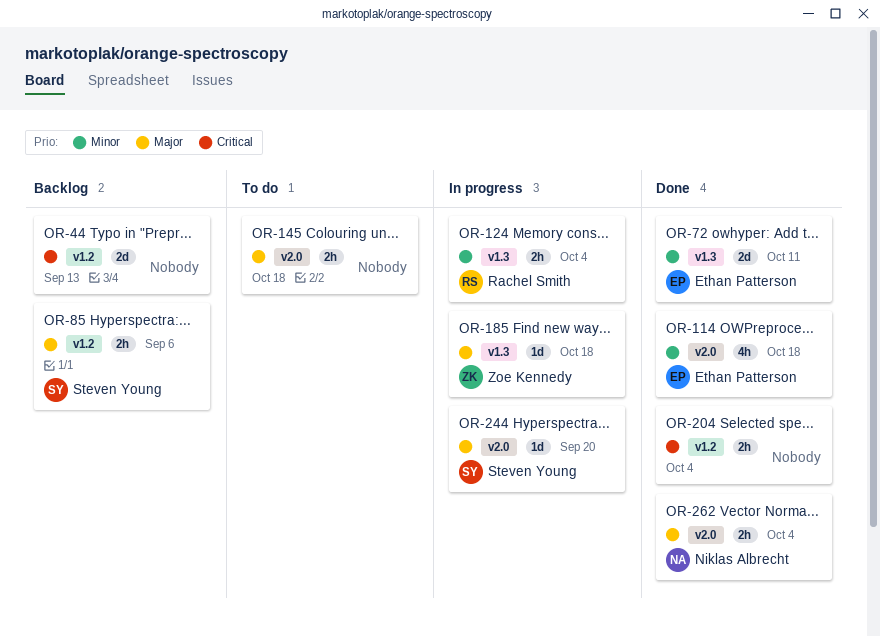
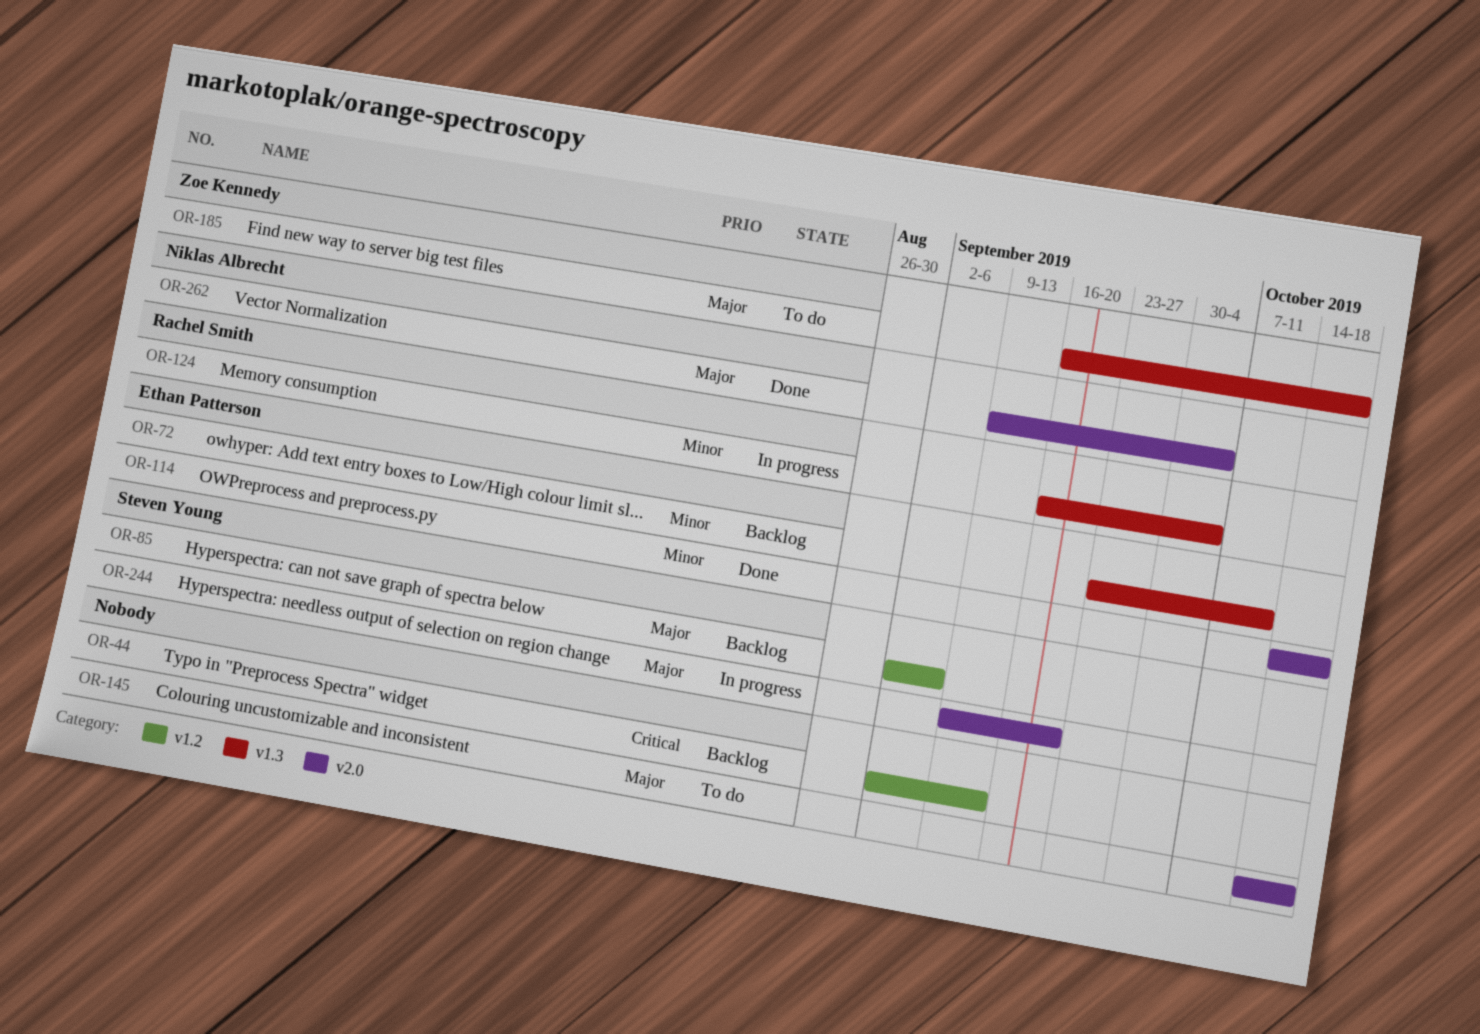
OR-72, status: Done -> Backlog
OR-185, status: In progress -> To do
OR-204: present -> none

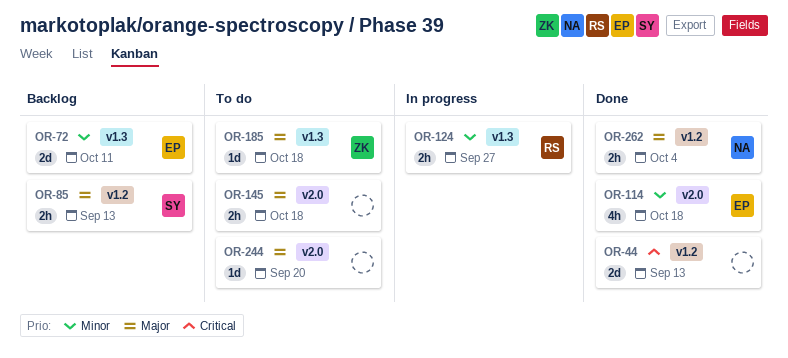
OR-44, status: Backlog -> Done
OR-85, due: Sep 6 -> Sep 13
OR-124, due: Oct 4 -> Sep 27
OR-244, status: In progress -> To do
OR-244, owner: Steven Young -> none
OR-262, label: v2.0 -> v1.2

